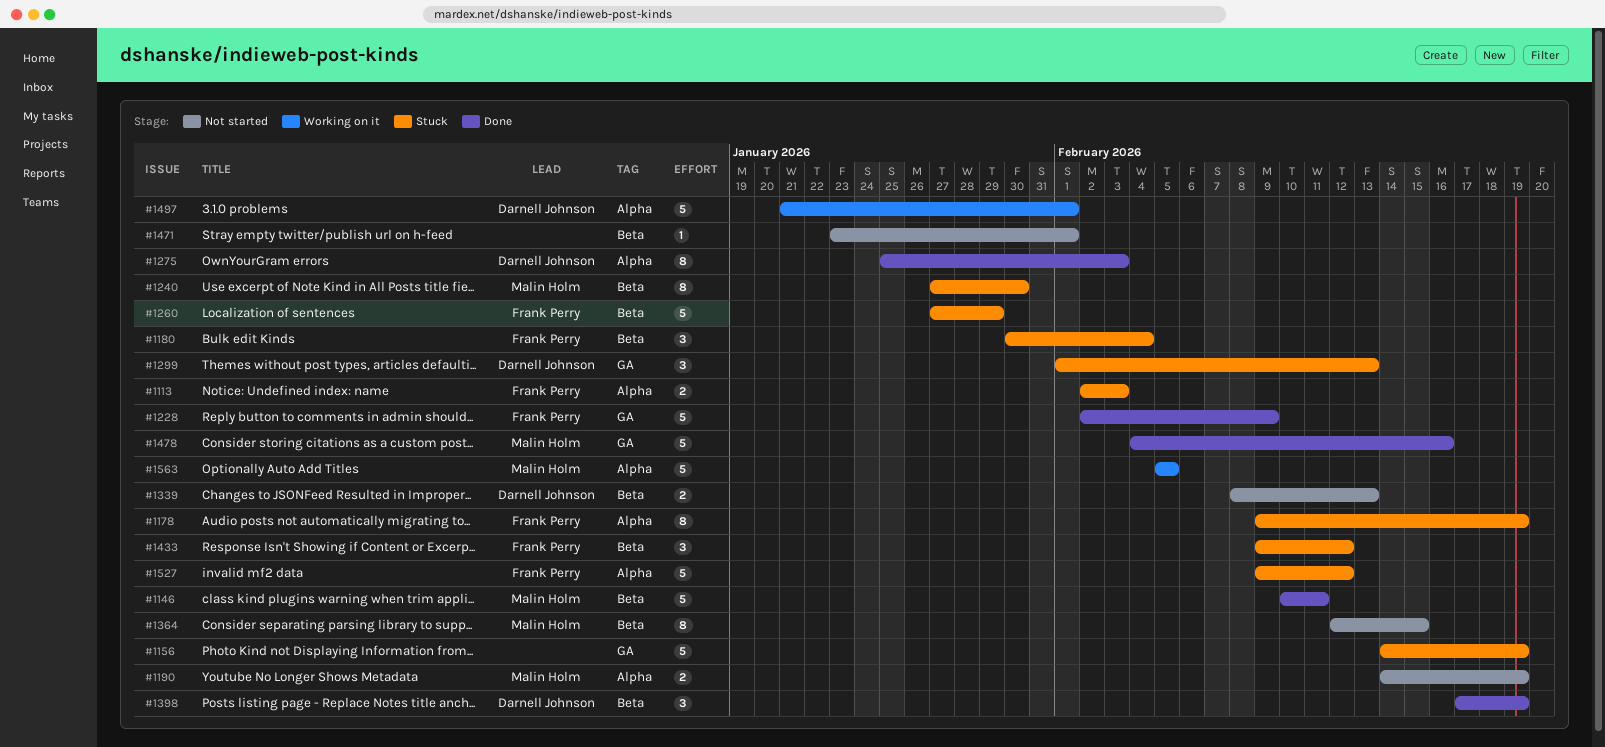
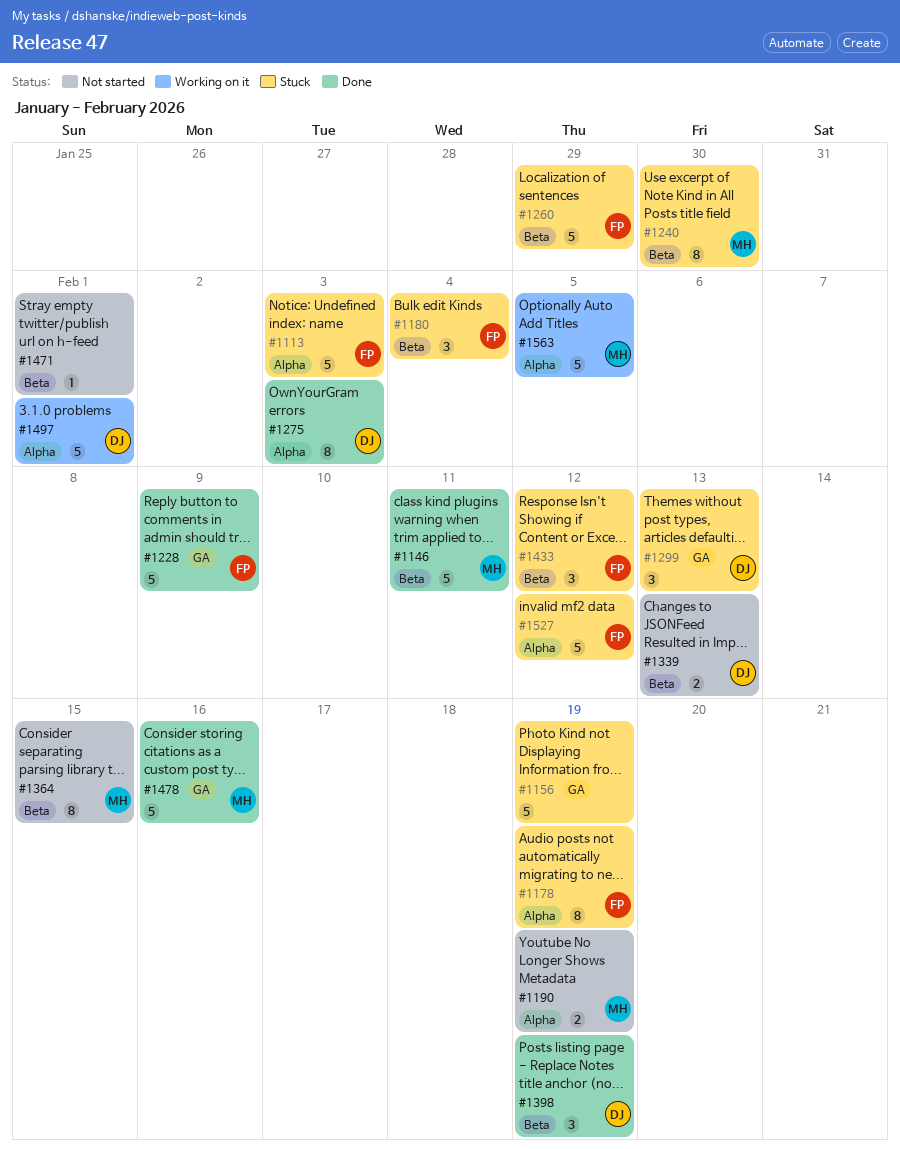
#1113, estimate: 2 -> 5

